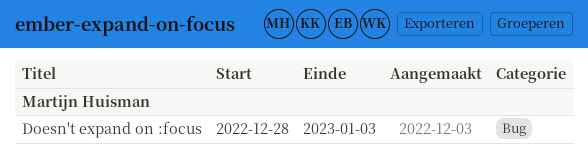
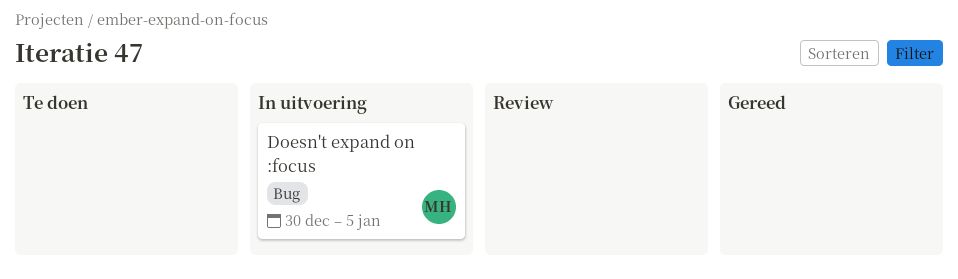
Doesn't expand on :focus, start: Dec 28 -> Dec 30
Doesn't expand on :focus, due: Jan 3 -> Jan 5

